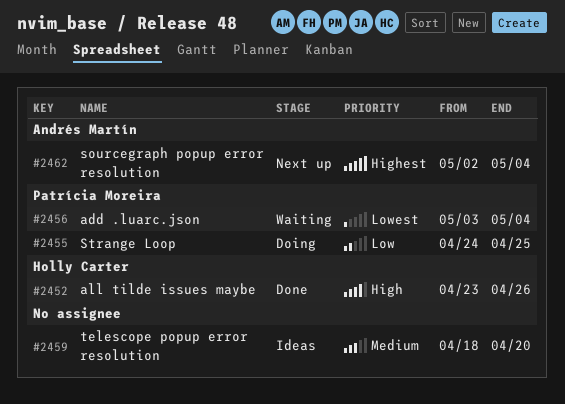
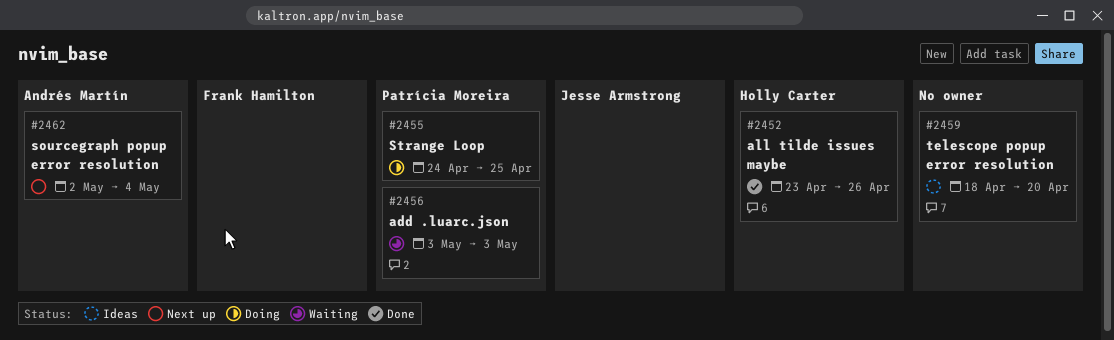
#2456, due: May 4 -> May 3

